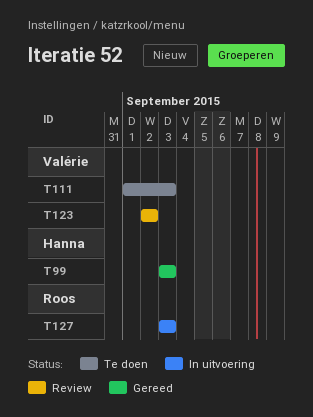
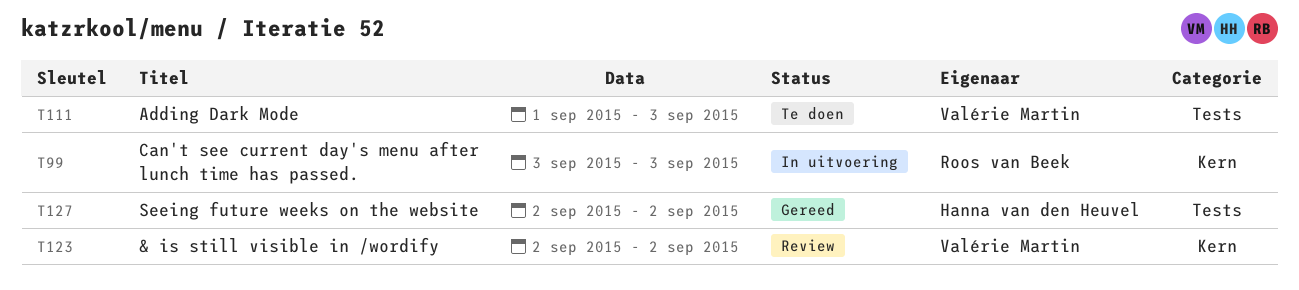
T99, status: Gereed -> In uitvoering
T99, owner: Hanna van den Heuvel -> Roos van Beek
T127, status: In uitvoering -> Gereed
T127, owner: Roos van Beek -> Hanna van den Heuvel
T127, start: Sep 3 -> Sep 2
T127, due: Sep 3 -> Sep 2

